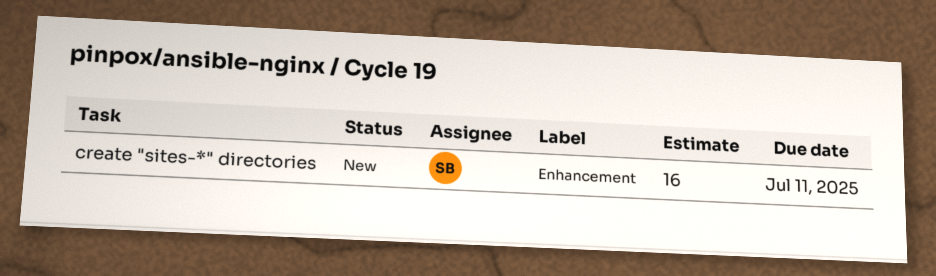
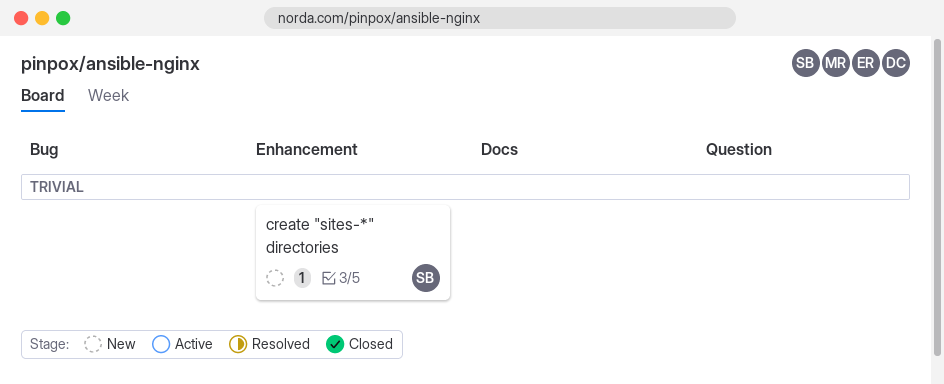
create "sites-*" directories, estimate: 16 -> 1

